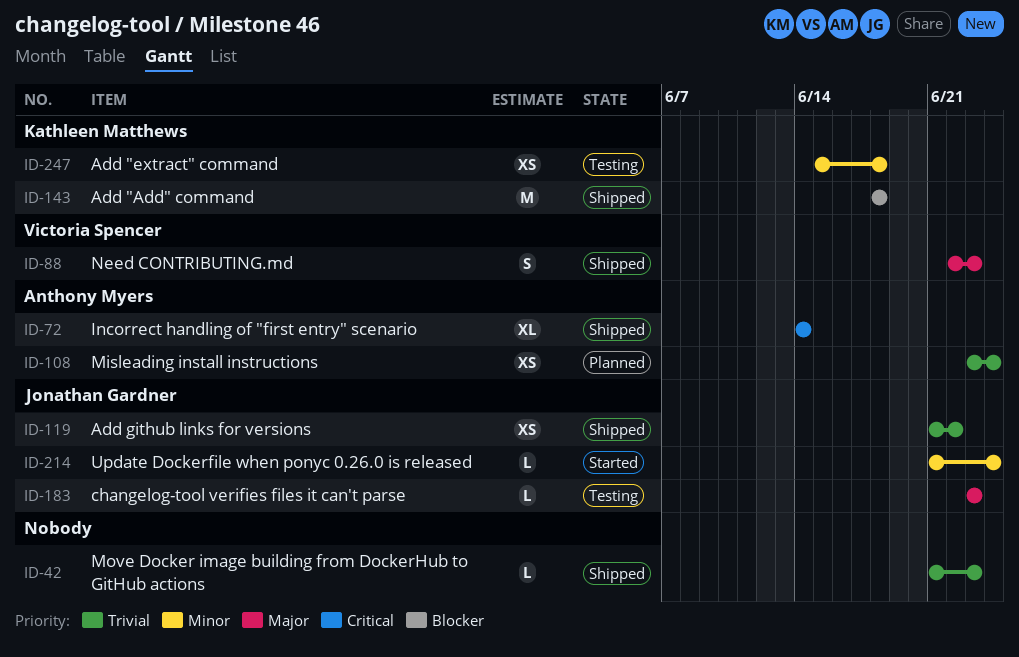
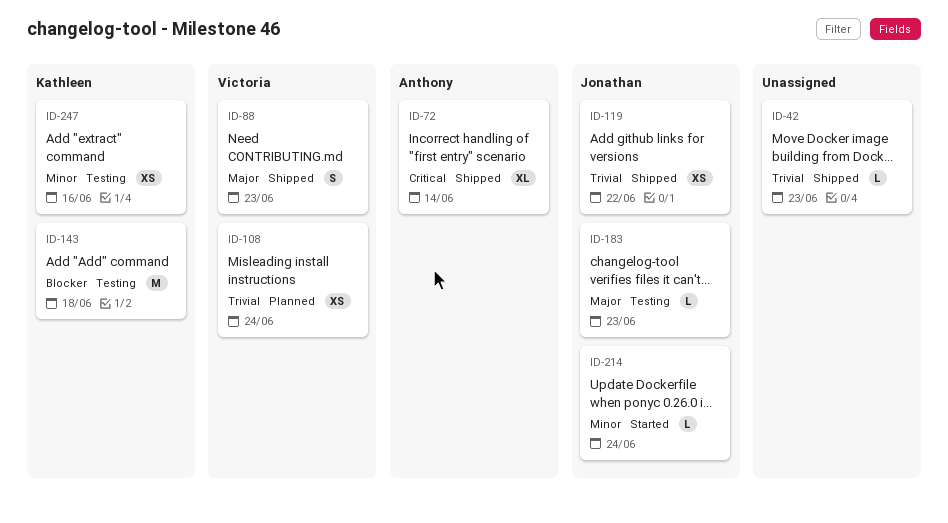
ID-108, owner: Anthony Myers -> Victoria Spencer
ID-143, status: Shipped -> Testing
ID-247, due: Jun 18 -> Jun 16

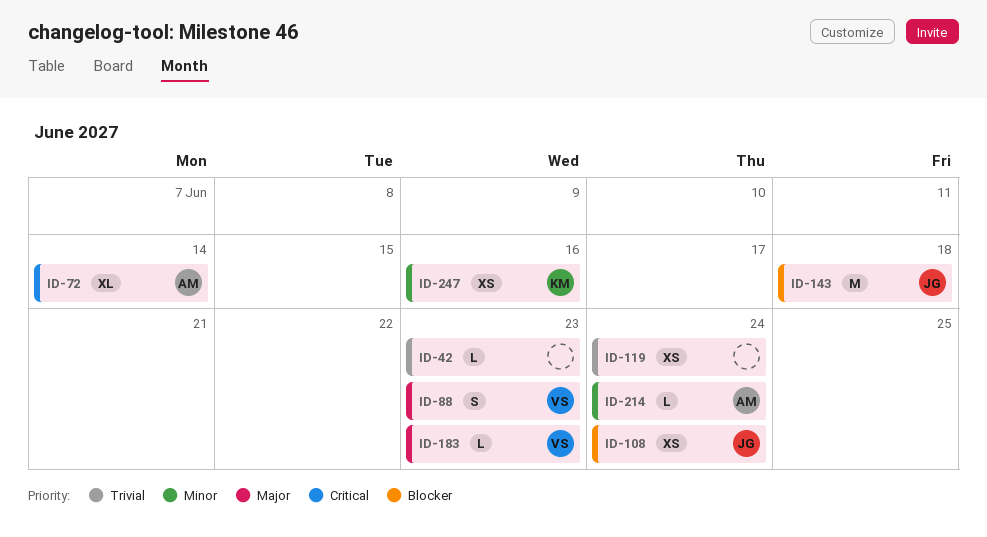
ID-108, owner: Victoria -> Jonathan
ID-108, priority: Trivial -> Blocker
ID-119, owner: Jonathan -> none
ID-119, due: Jun 22 -> Jun 24
ID-143, owner: Kathleen -> Jonathan
ID-183, owner: Jonathan -> Victoria
ID-214, owner: Jonathan -> Anthony

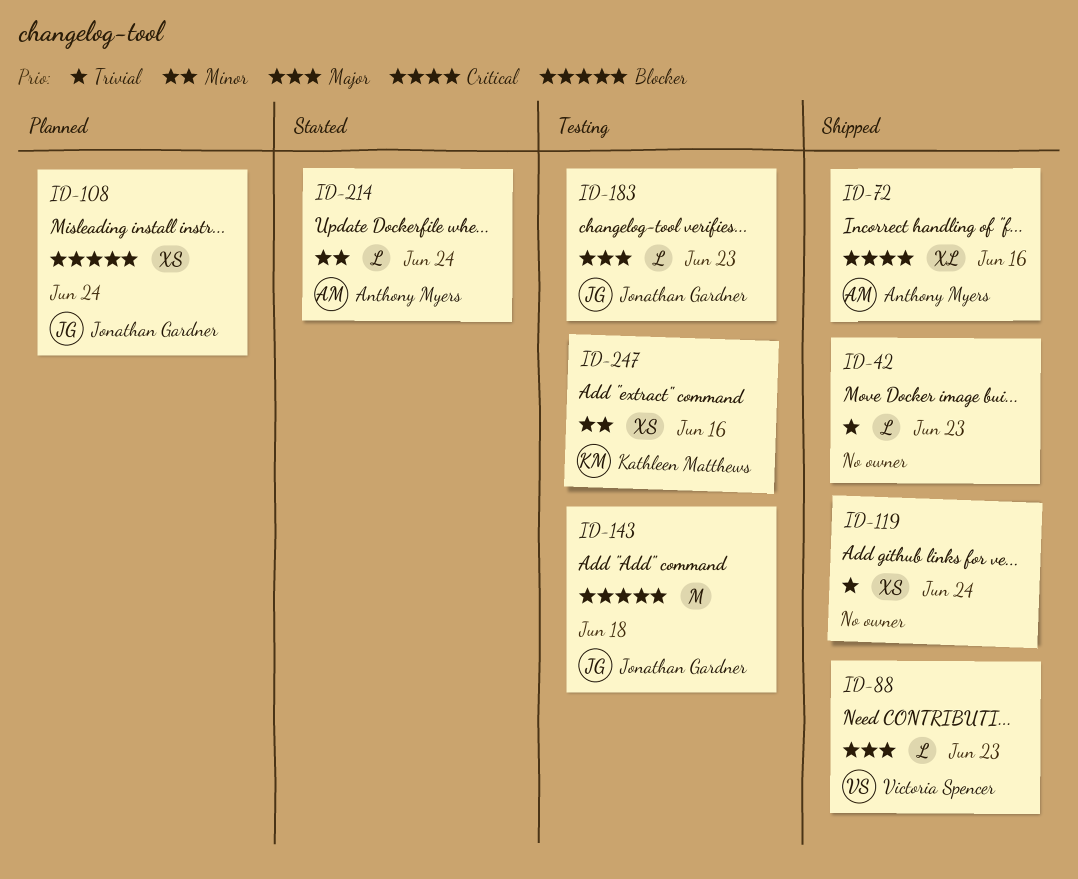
ID-72, due: Jun 14 -> Jun 16
ID-88, estimate: S -> L
ID-183, owner: Victoria Spencer -> Jonathan Gardner

